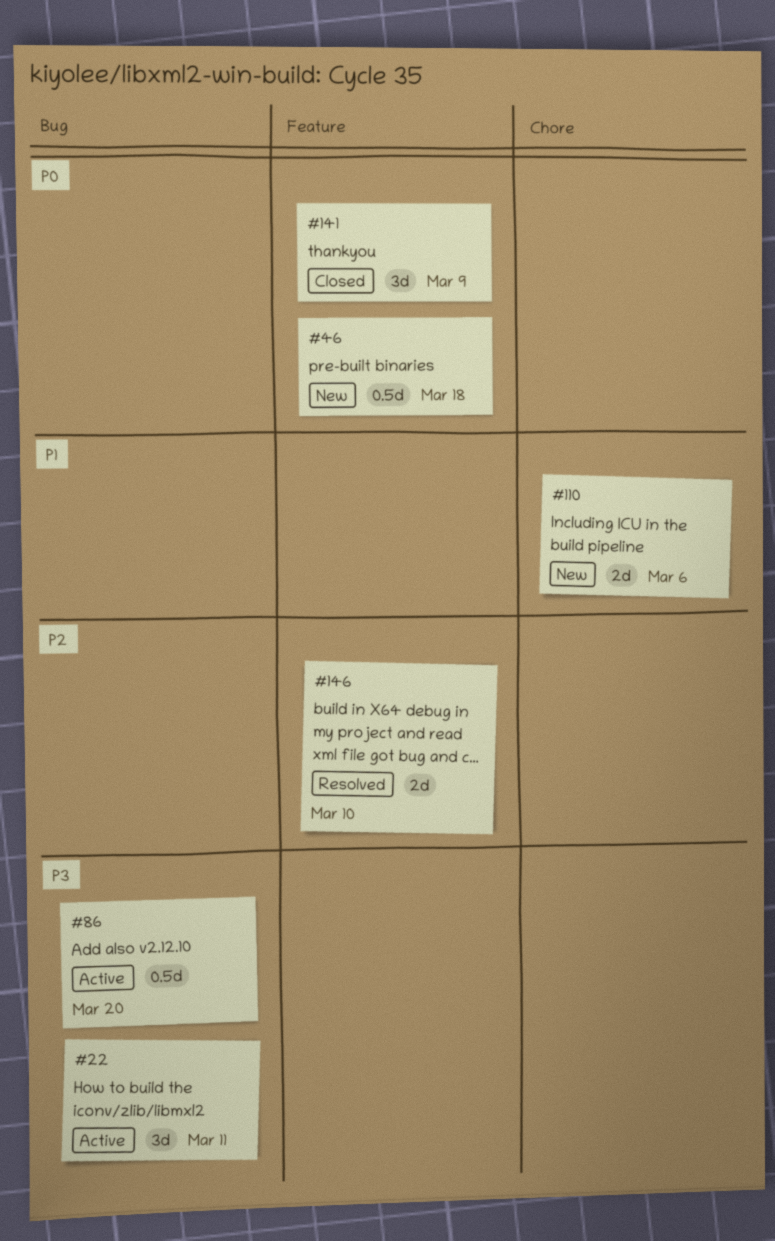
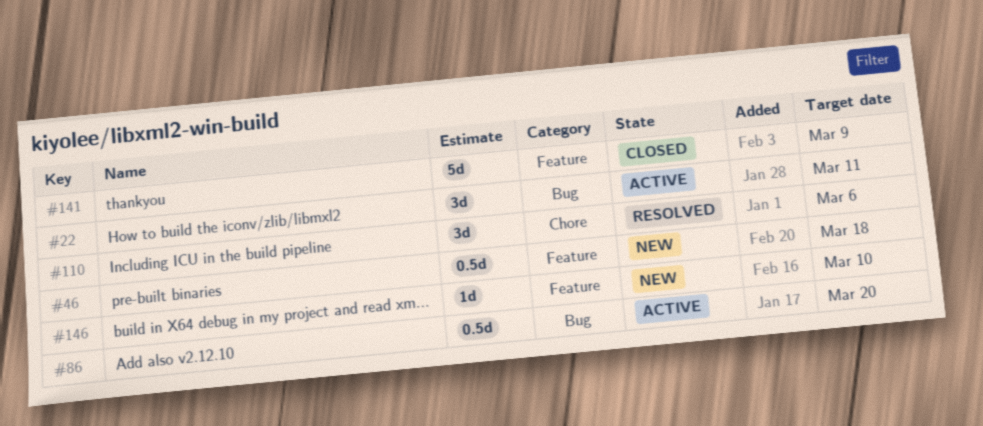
#110, status: New -> Resolved
#110, estimate: 2d -> 3d
#141, estimate: 3d -> 5d
#146, status: Resolved -> New
#146, estimate: 2d -> 1d

